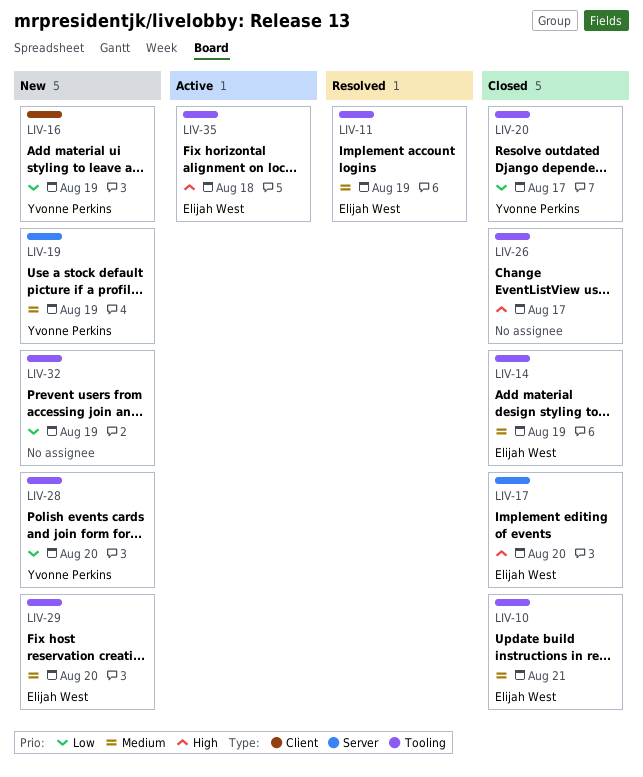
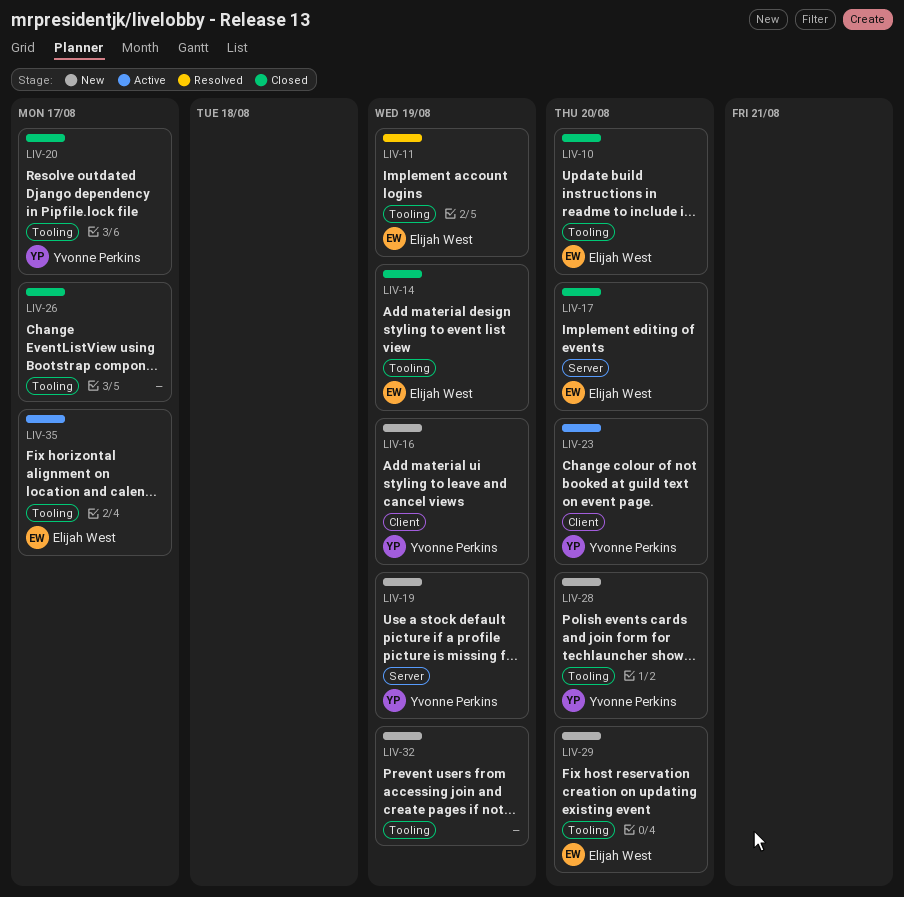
LIV-10, due: Aug 21 -> Aug 20
LIV-23: none -> present
LIV-35, due: Aug 18 -> Aug 17

